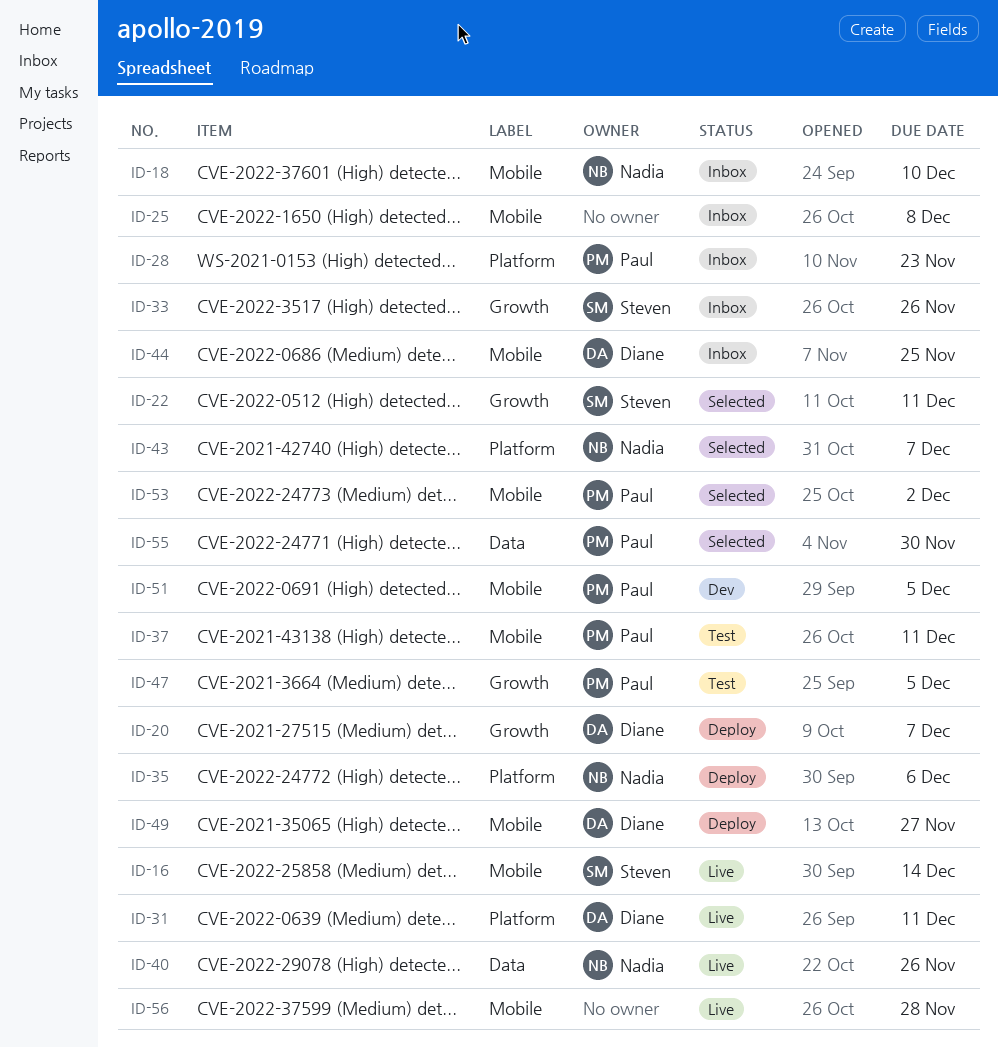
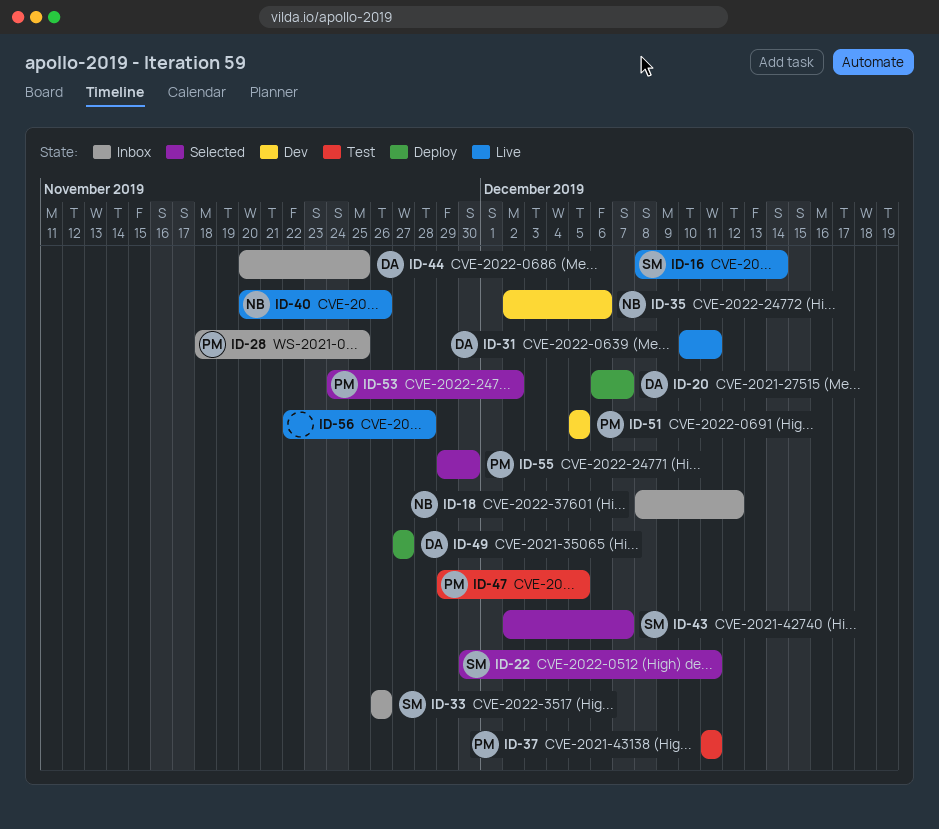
ID-18, due: Dec 10 -> Dec 12
ID-25: present -> none
ID-28, due: Nov 23 -> Nov 25
ID-35, status: Deploy -> Dev
ID-43, owner: Nadia -> Steven

